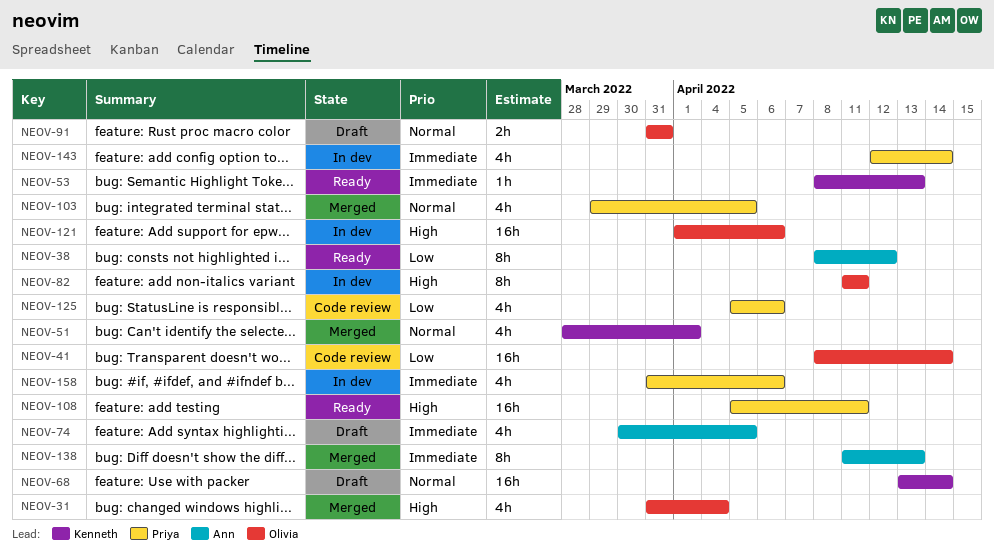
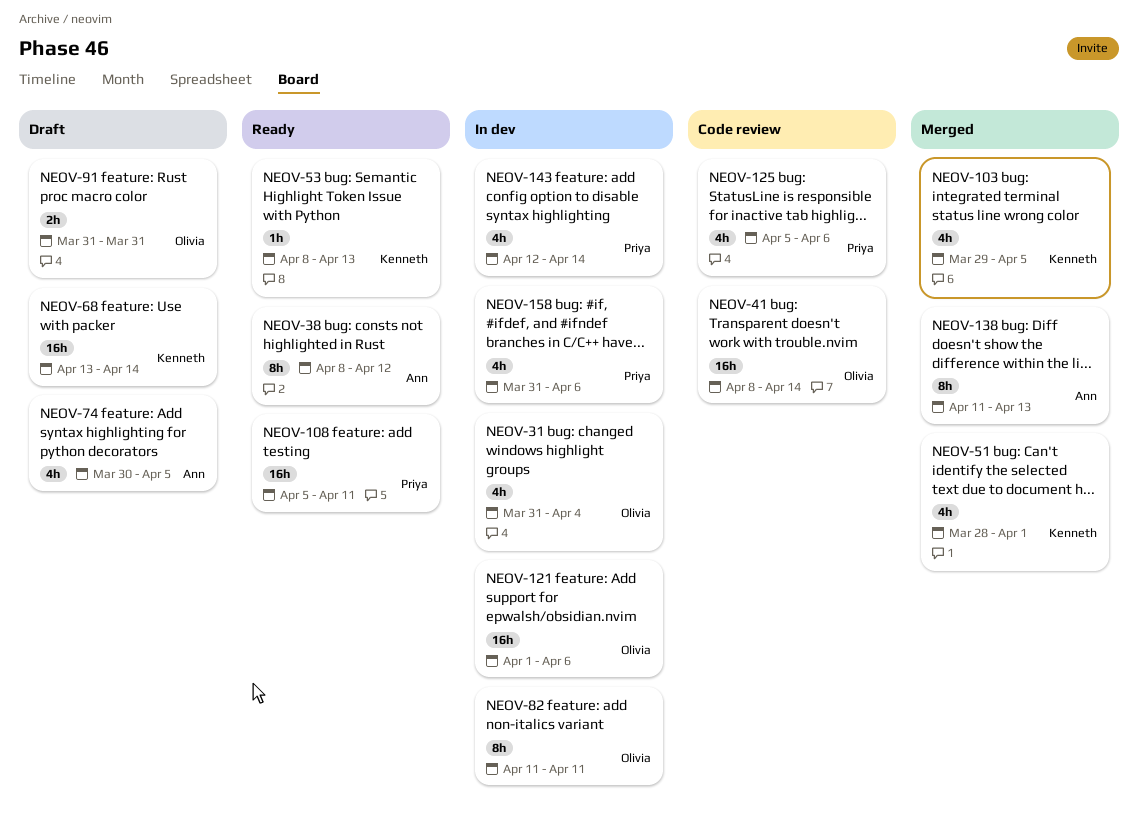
NEOV-31, status: Merged -> In dev
NEOV-103, owner: Priya -> Kenneth

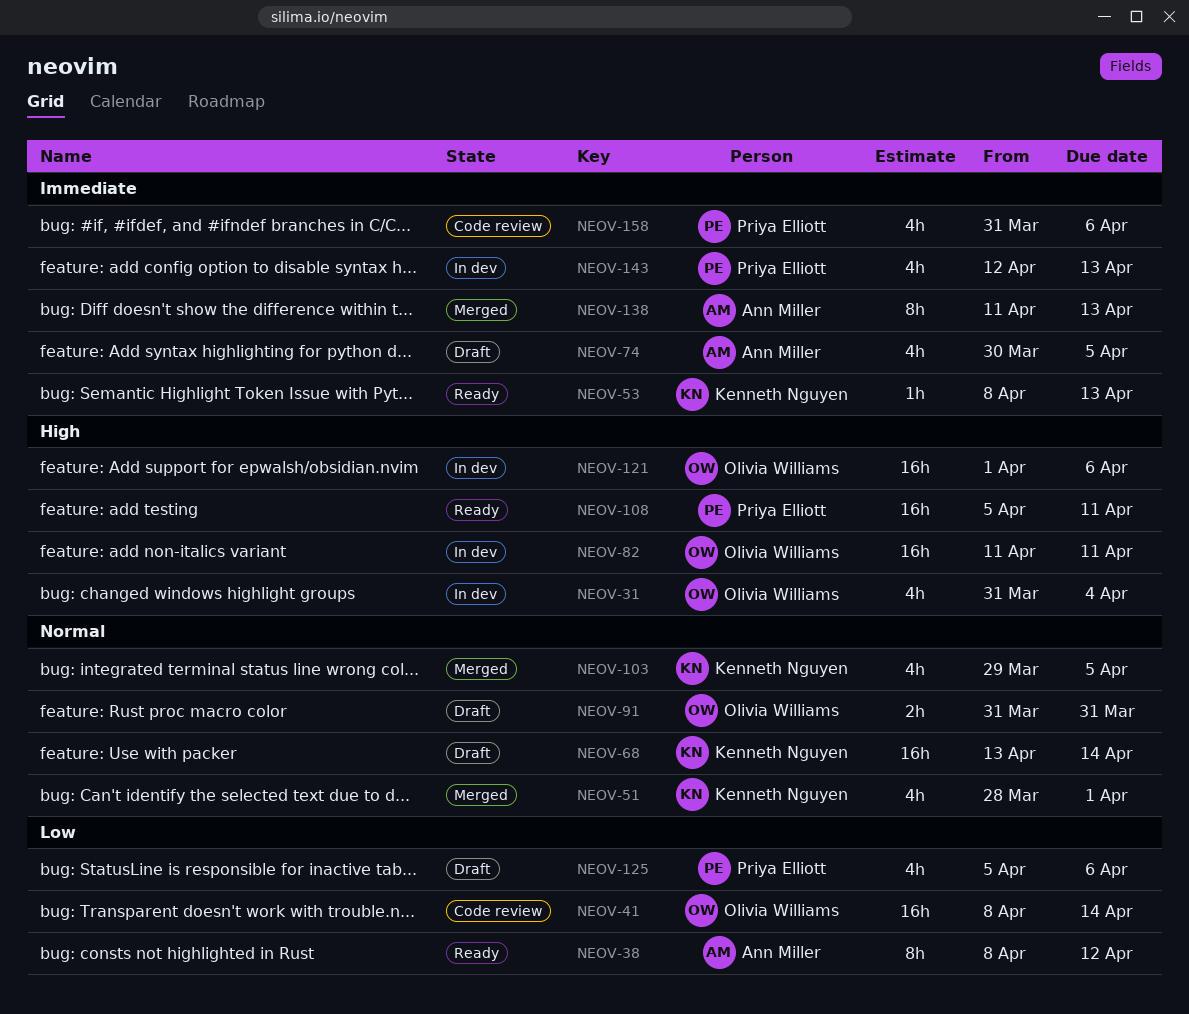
NEOV-82, estimate: 8h -> 16h
NEOV-125, status: Code review -> Draft
NEOV-143, due: Apr 14 -> Apr 13
NEOV-158, status: In dev -> Code review

